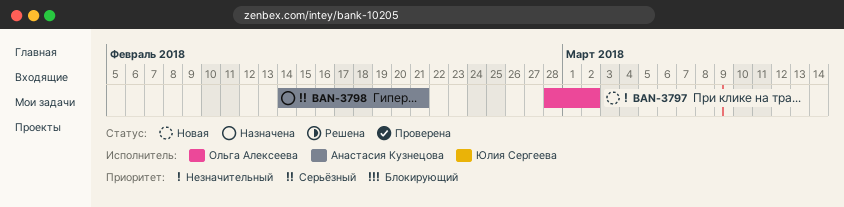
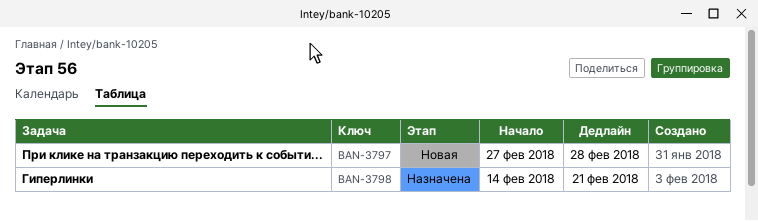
BAN-3797, start: Feb 28 -> Feb 27
BAN-3797, due: Mar 2 -> Feb 28

